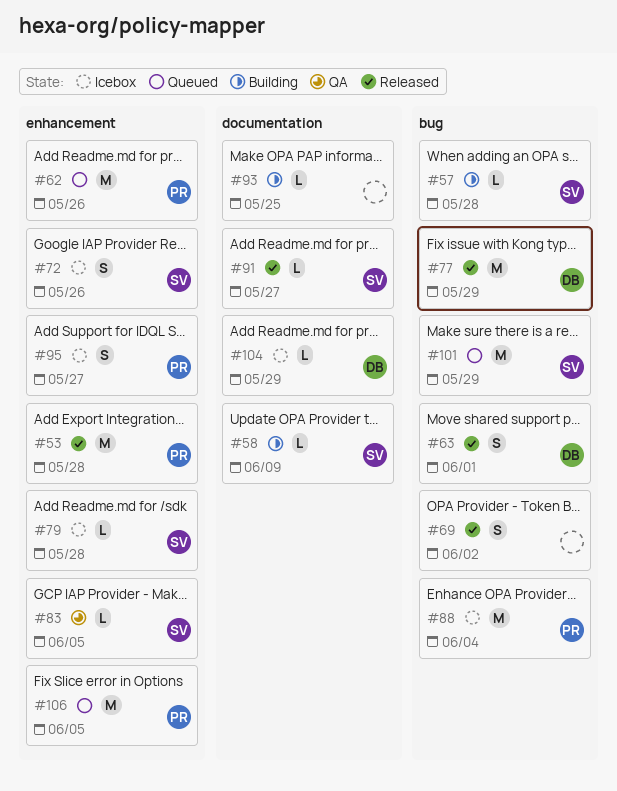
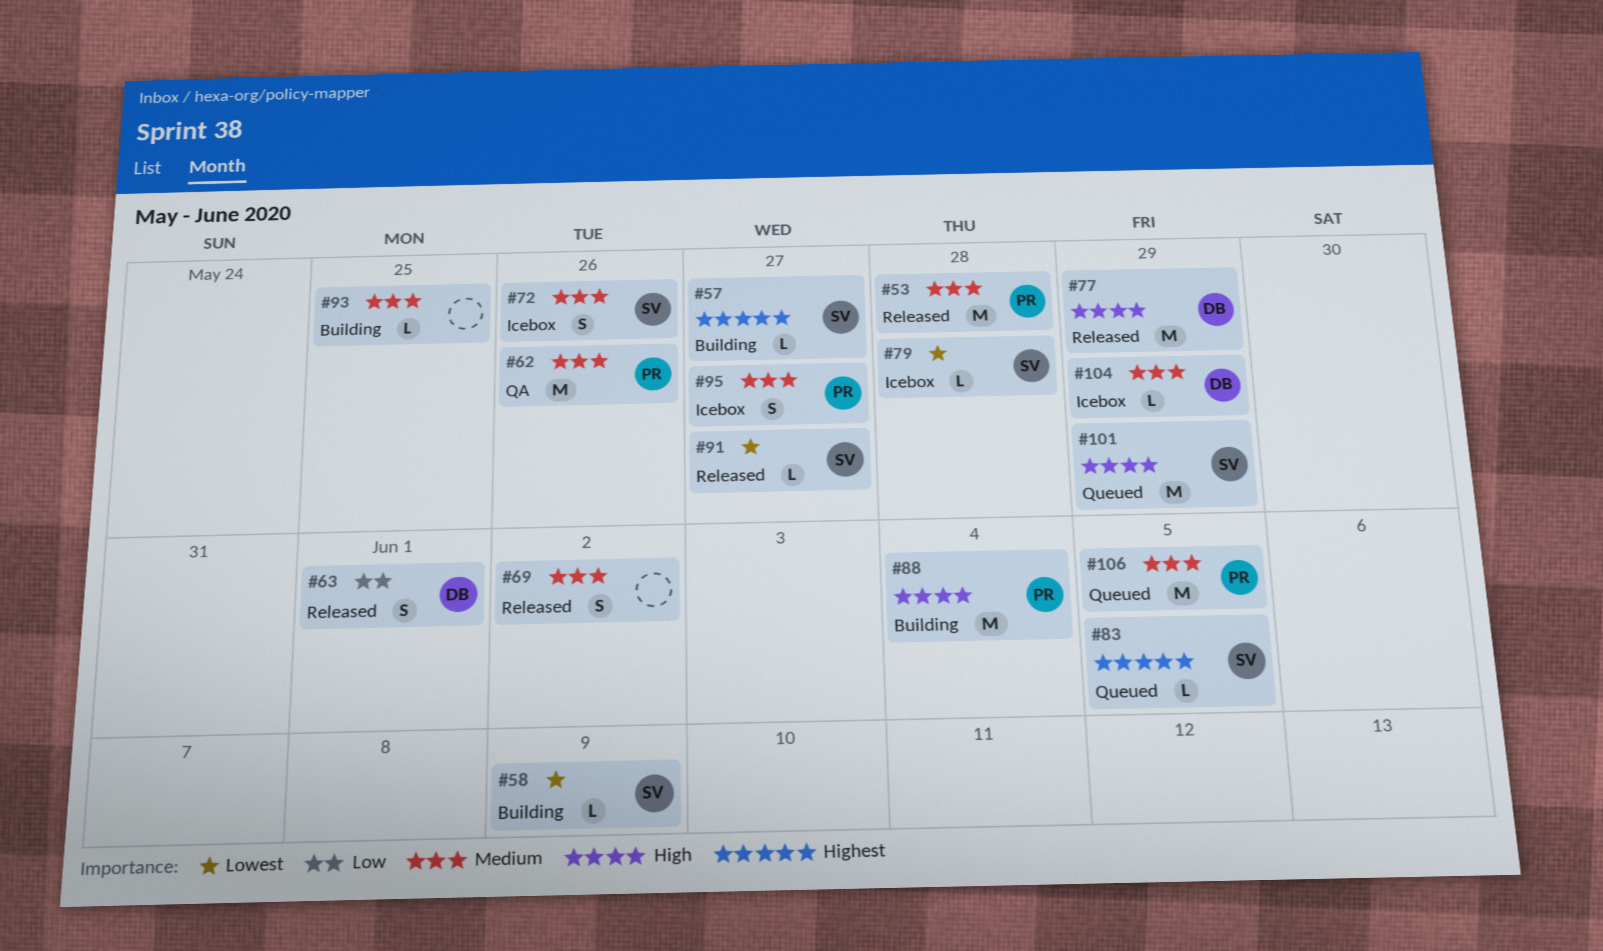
#57, due: May 28 -> May 27
#62, status: Queued -> QA
#83, status: QA -> Queued
#88, status: Icebox -> Building

